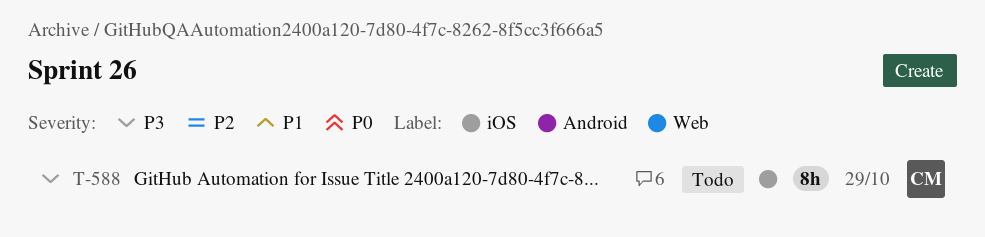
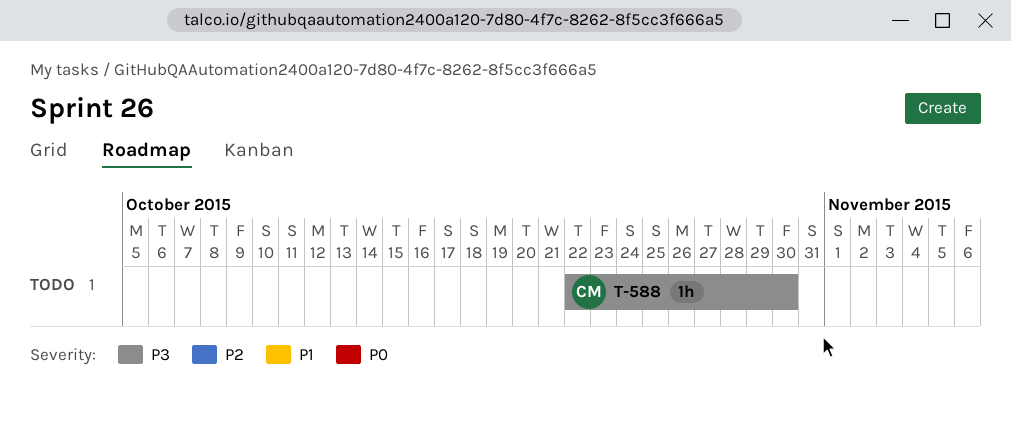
T-588, estimate: 8h -> 1h
T-588, due: Oct 29 -> Oct 30

